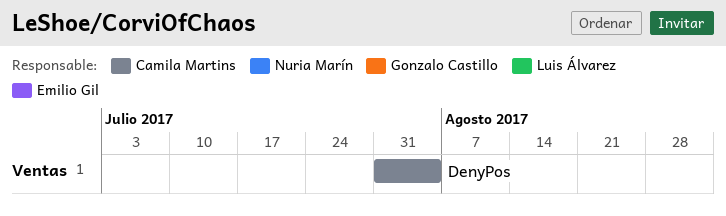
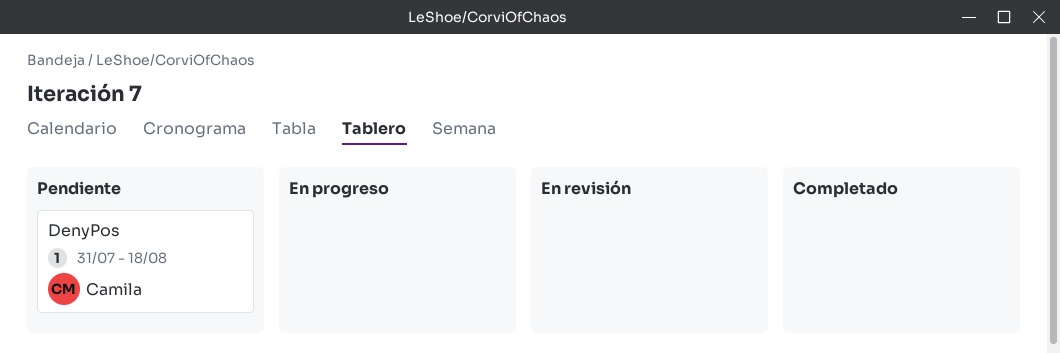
DenyPos, due: Aug 4 -> Aug 18

